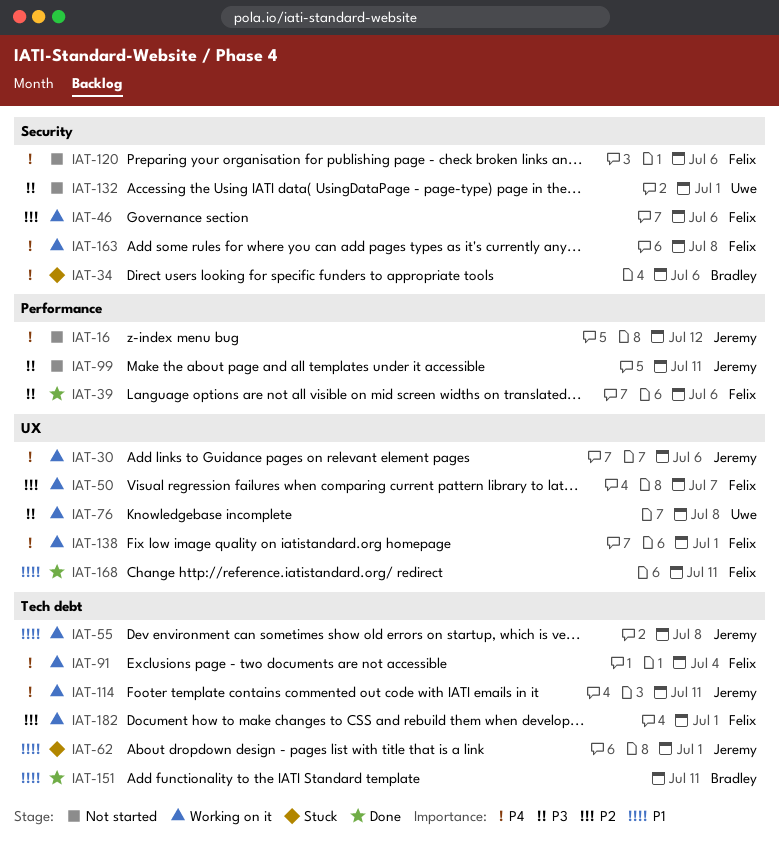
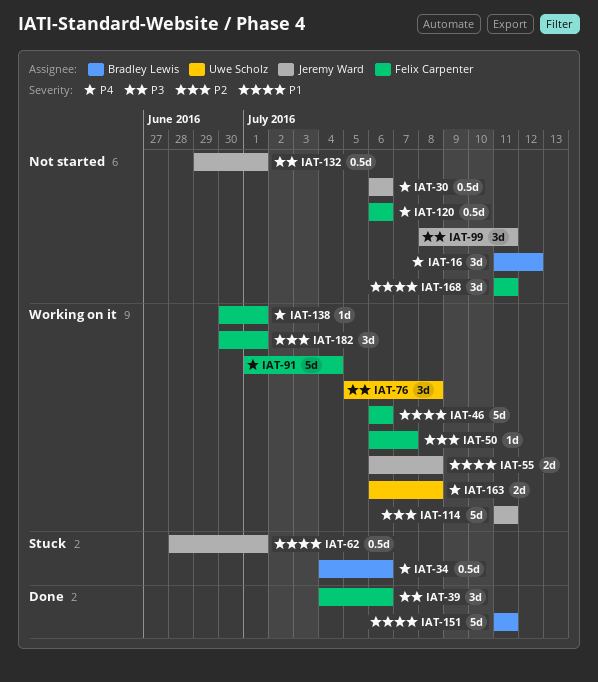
IAT-16, owner: Jeremy Ward -> Bradley Lewis
IAT-30, status: Working on it -> Not started
IAT-46, priority: P2 -> P1
IAT-114, priority: P4 -> P2
IAT-132, owner: Uwe Scholz -> Jeremy Ward
IAT-163, owner: Felix Carpenter -> Uwe Scholz
IAT-168, status: Done -> Not started

